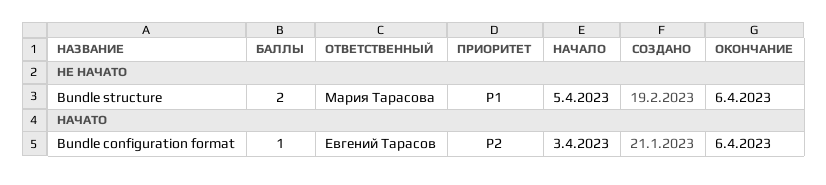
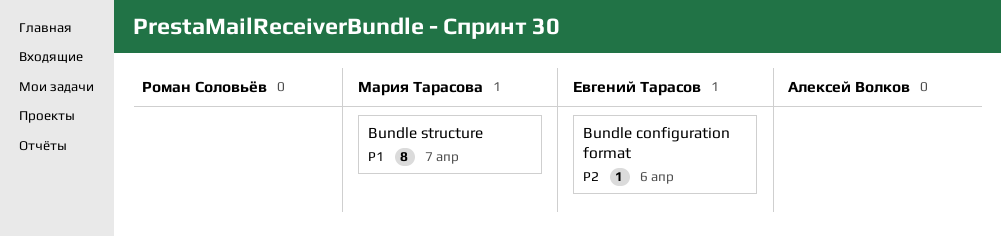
Bundle structure, estimate: 2 -> 8
Bundle structure, due: Apr 6 -> Apr 7

